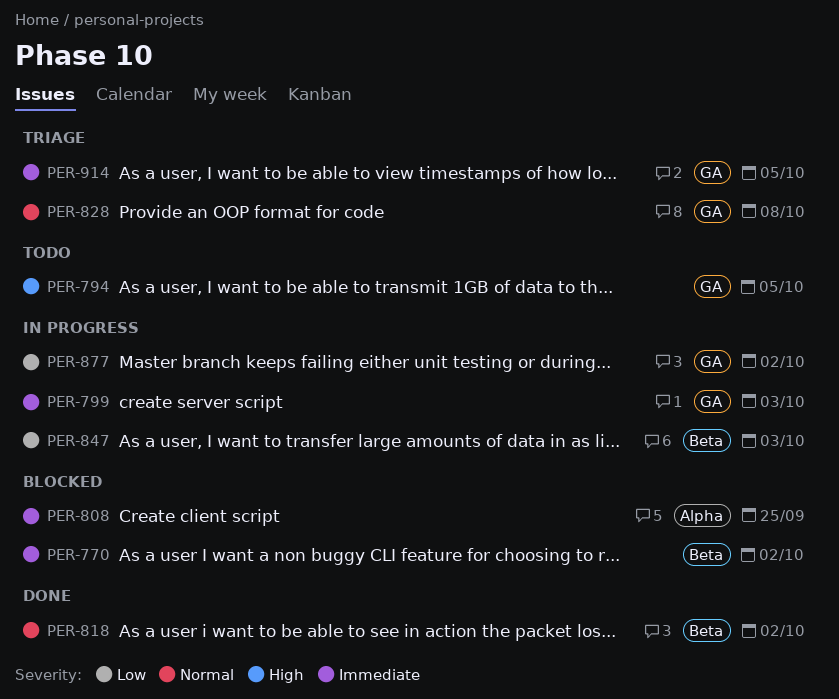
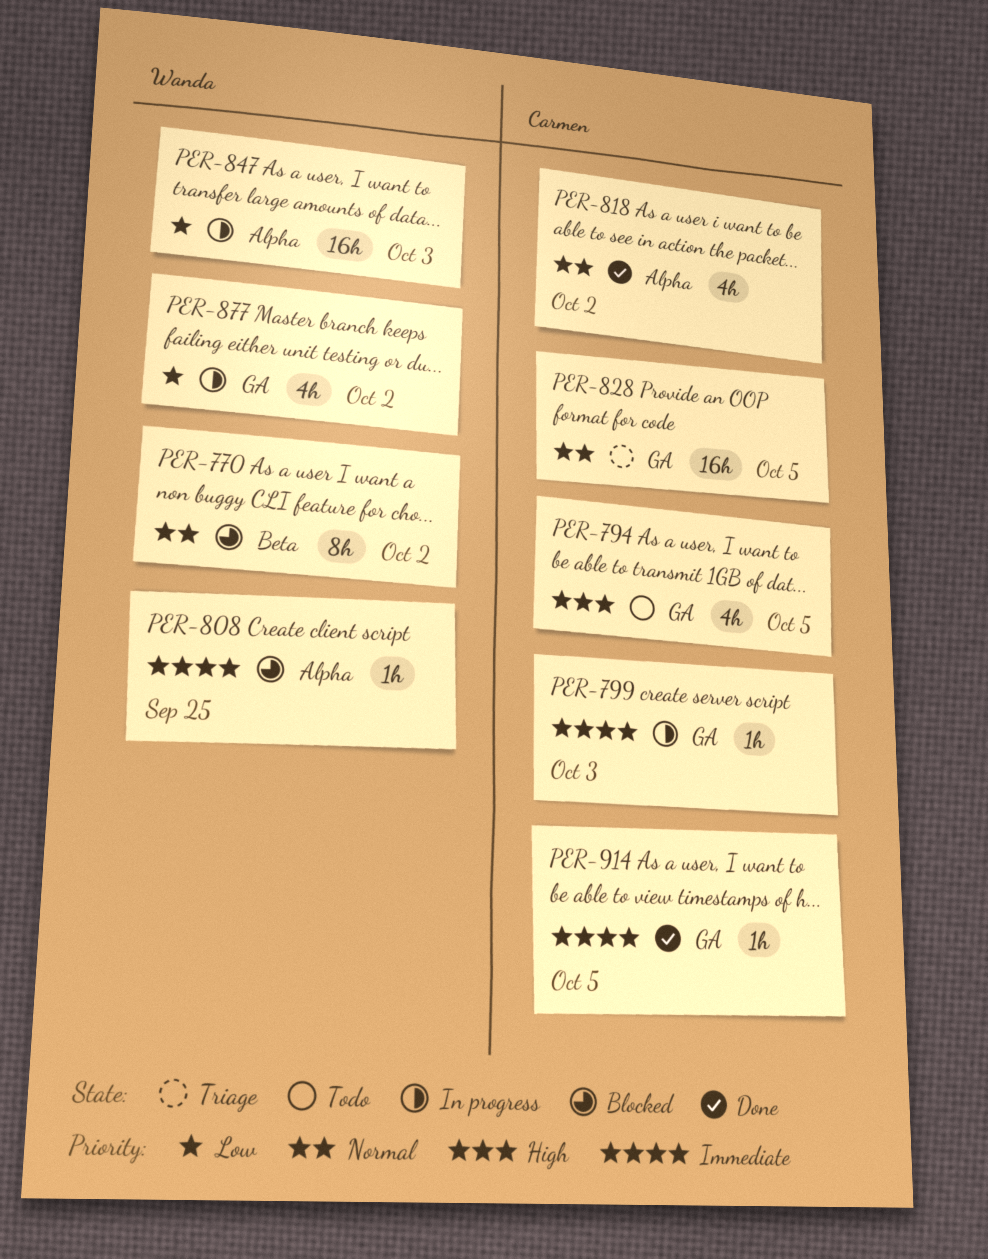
PER-770, priority: Immediate -> Normal
PER-818, label: Beta -> Alpha
PER-828, due: Oct 8 -> Oct 5
PER-847, label: Beta -> Alpha
PER-914, status: Triage -> Done

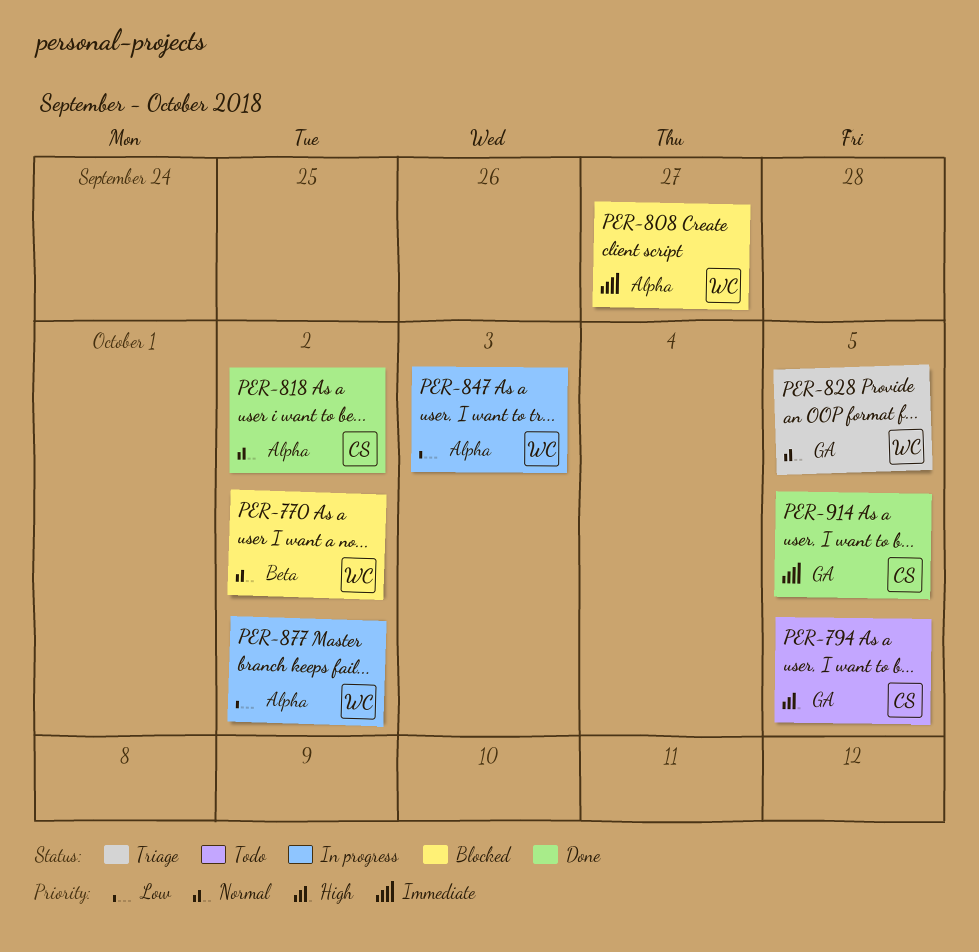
PER-799: present -> none
PER-808, due: Sep 25 -> Sep 27
PER-828, owner: Carmen -> Wanda
PER-877, label: GA -> Alpha

